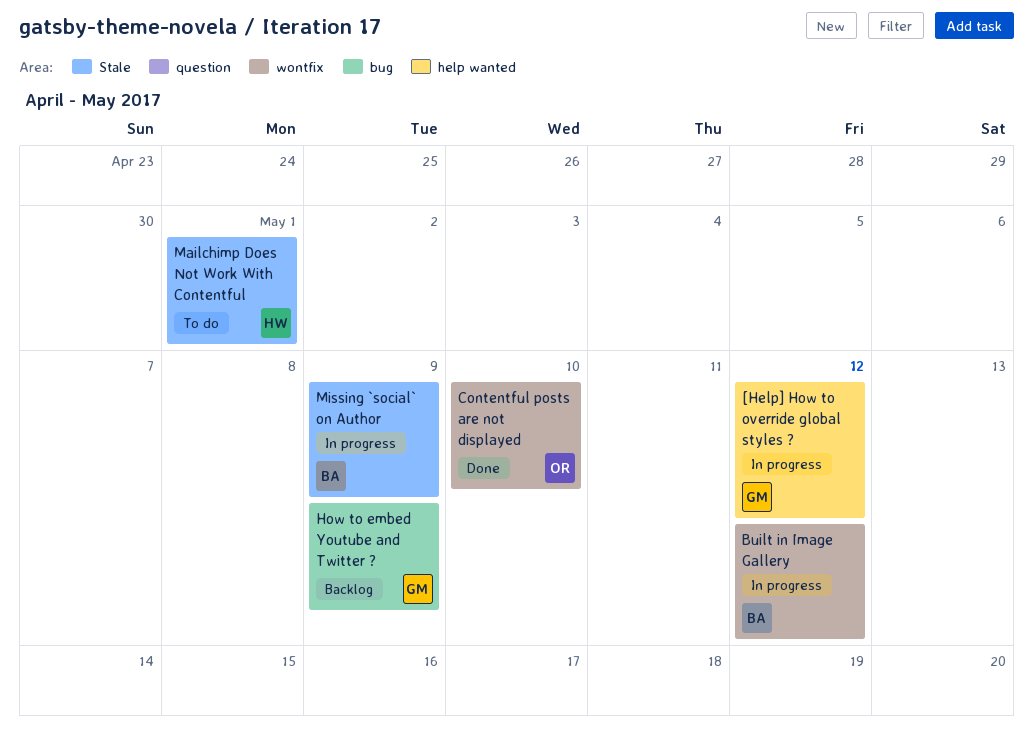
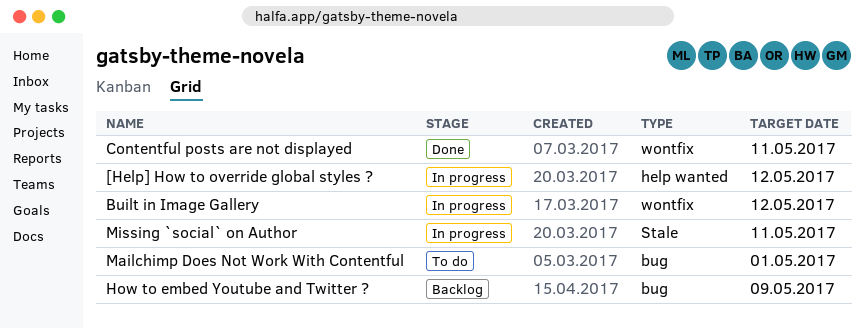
Contentful posts are not displayed, due: May 10 -> May 11
Mailchimp Does Not Work With Contentful, label: Stale -> bug
Missing `social` on Author, due: May 9 -> May 11

